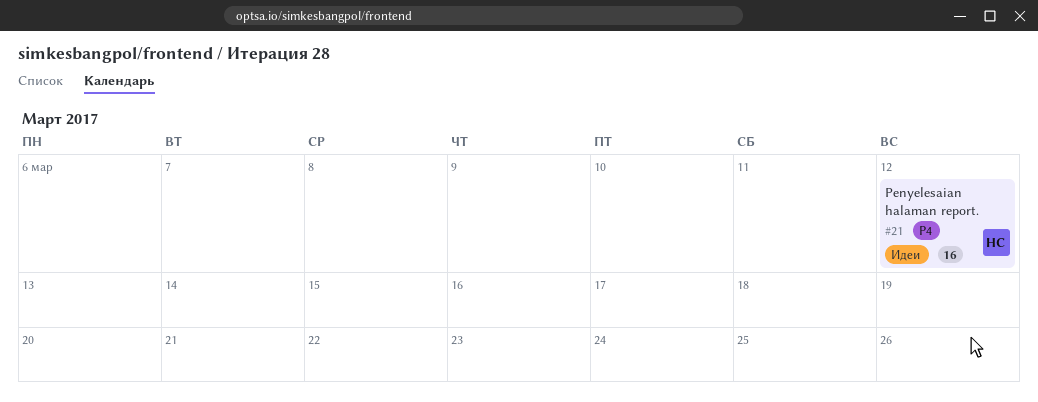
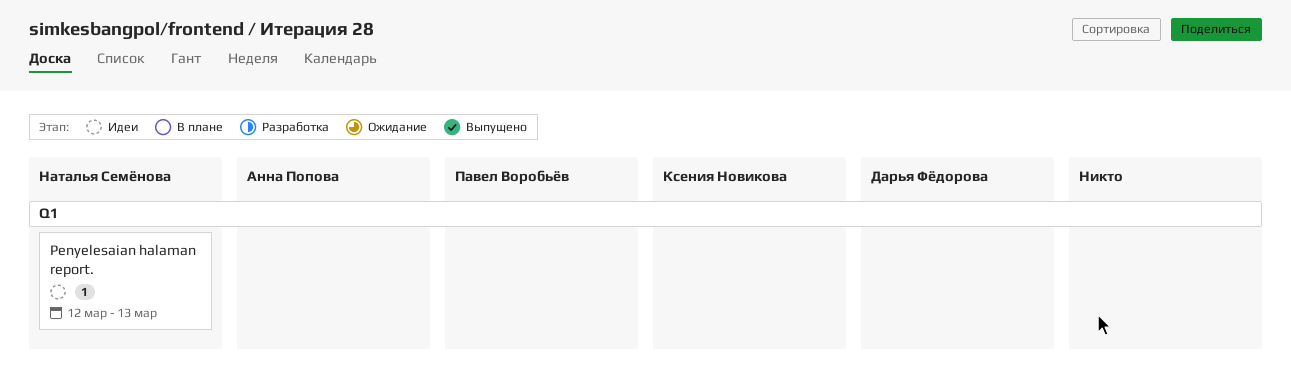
Penyelesaian halaman report., estimate: 16 -> 1
Penyelesaian halaman report., due: Mar 12 -> Mar 13

